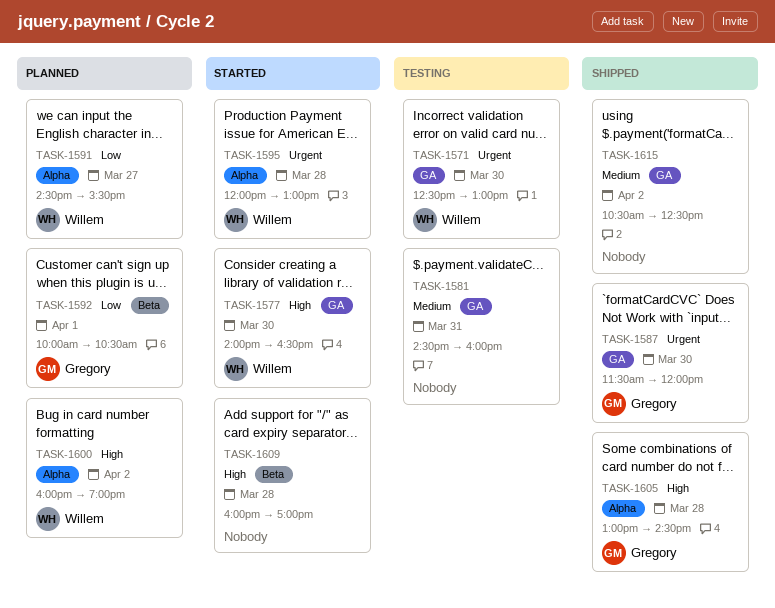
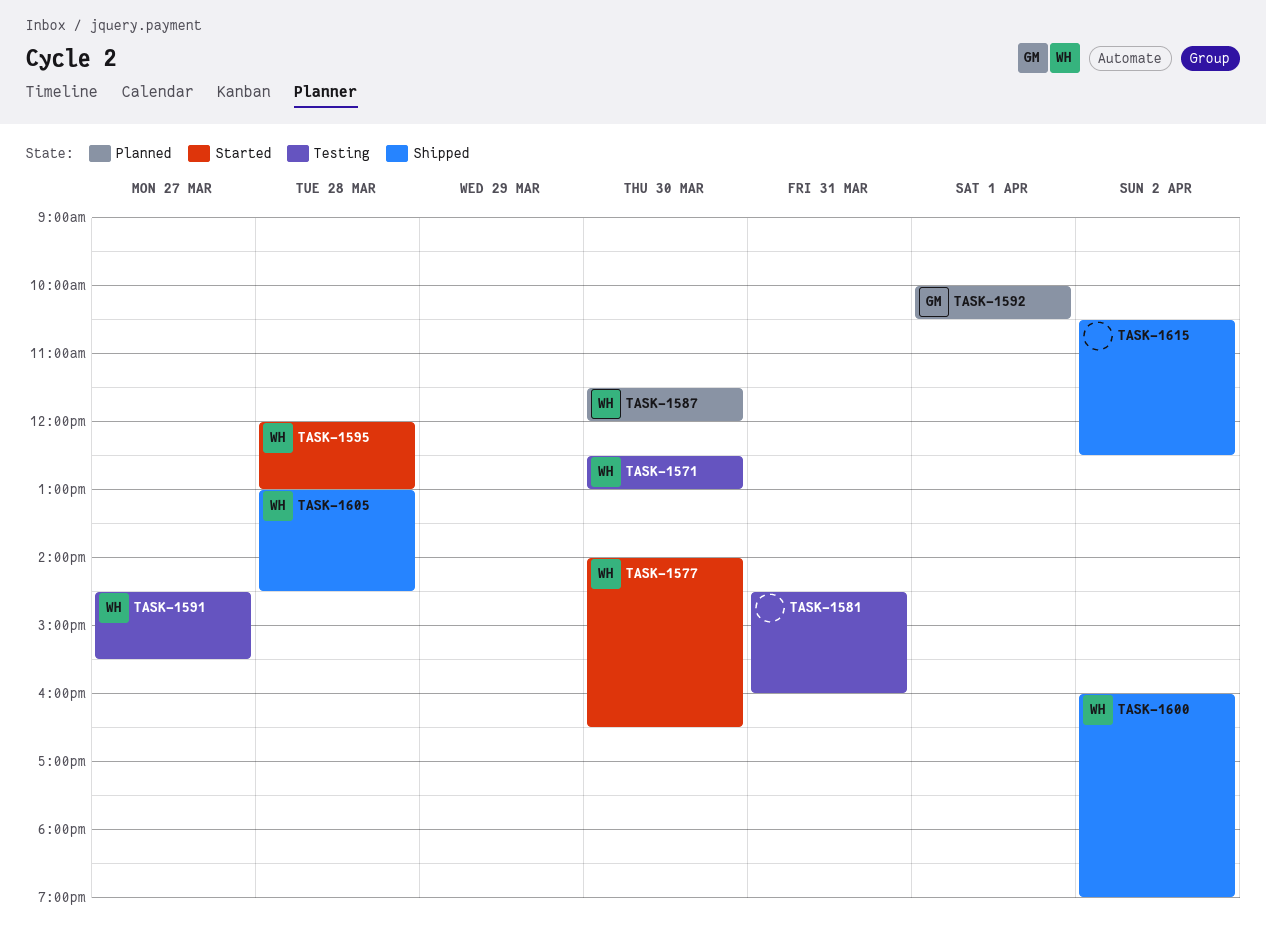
TASK-1587, status: Shipped -> Planned
TASK-1587, owner: Gregory -> Willem
TASK-1591, status: Planned -> Testing
TASK-1600, status: Planned -> Shipped
TASK-1605, owner: Gregory -> Willem
TASK-1609: present -> none

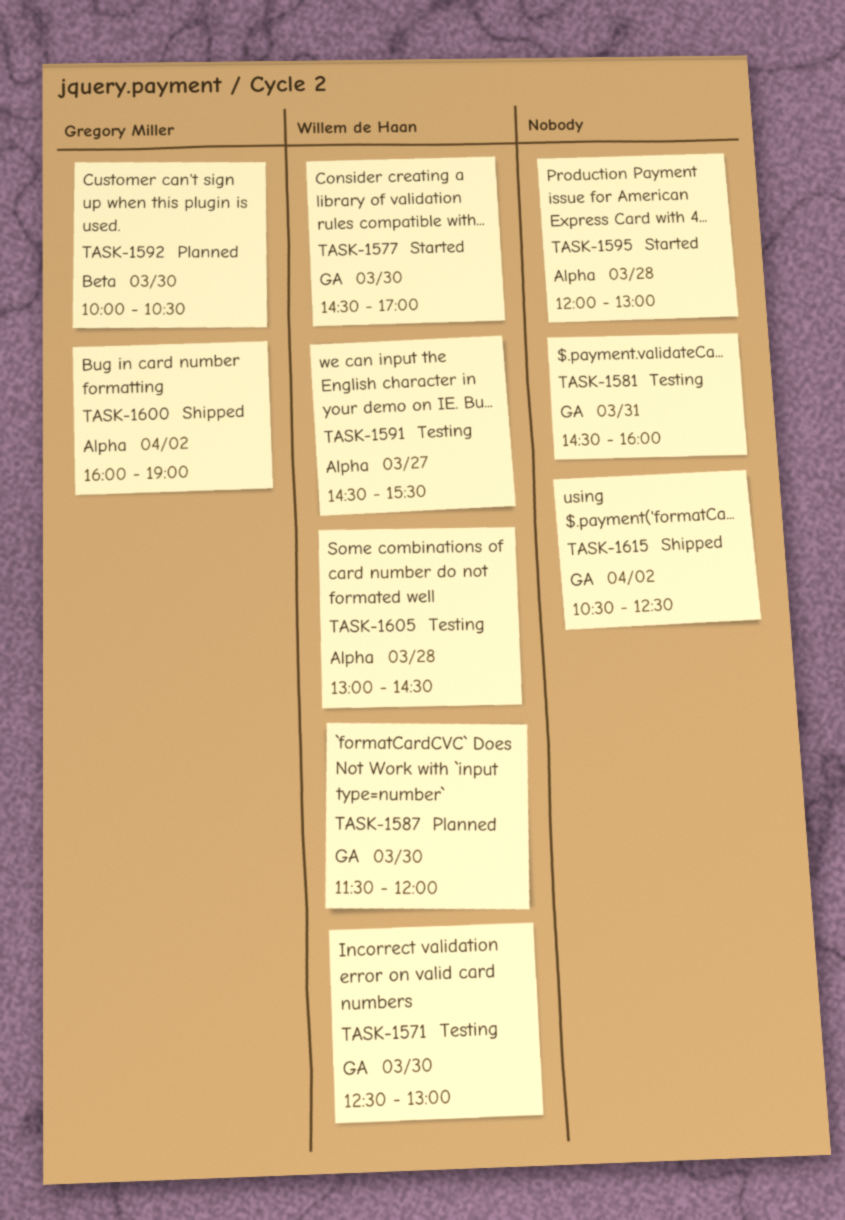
TASK-1577, begins: 14:00 -> 14:30
TASK-1577, ends: 16:30 -> 17:00
TASK-1592, day: Apr 1 -> Mar 30
TASK-1595, owner: Willem de Haan -> none
TASK-1600, owner: Willem de Haan -> Gregory Miller
TASK-1605, status: Shipped -> Testing

